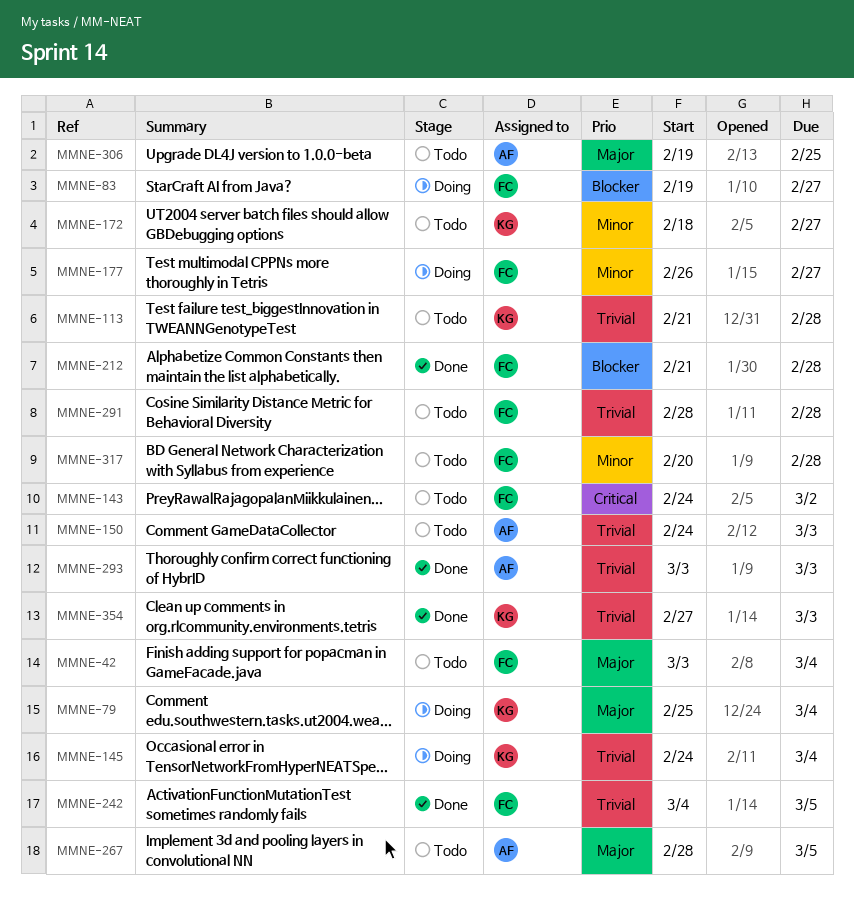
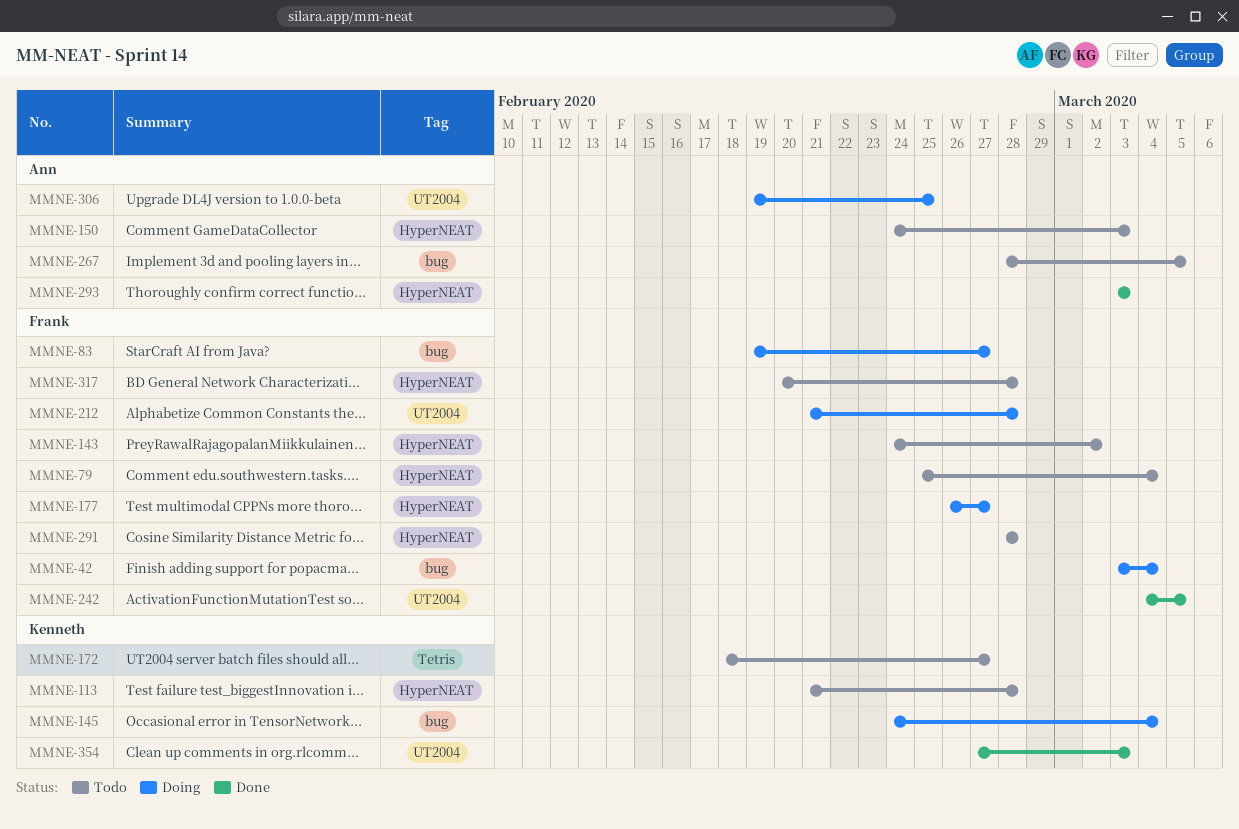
MMNE-42, status: Todo -> Doing
MMNE-79, status: Doing -> Todo
MMNE-79, owner: Kenneth -> Frank
MMNE-212, status: Done -> Doing
MMNE-306, status: Todo -> Doing

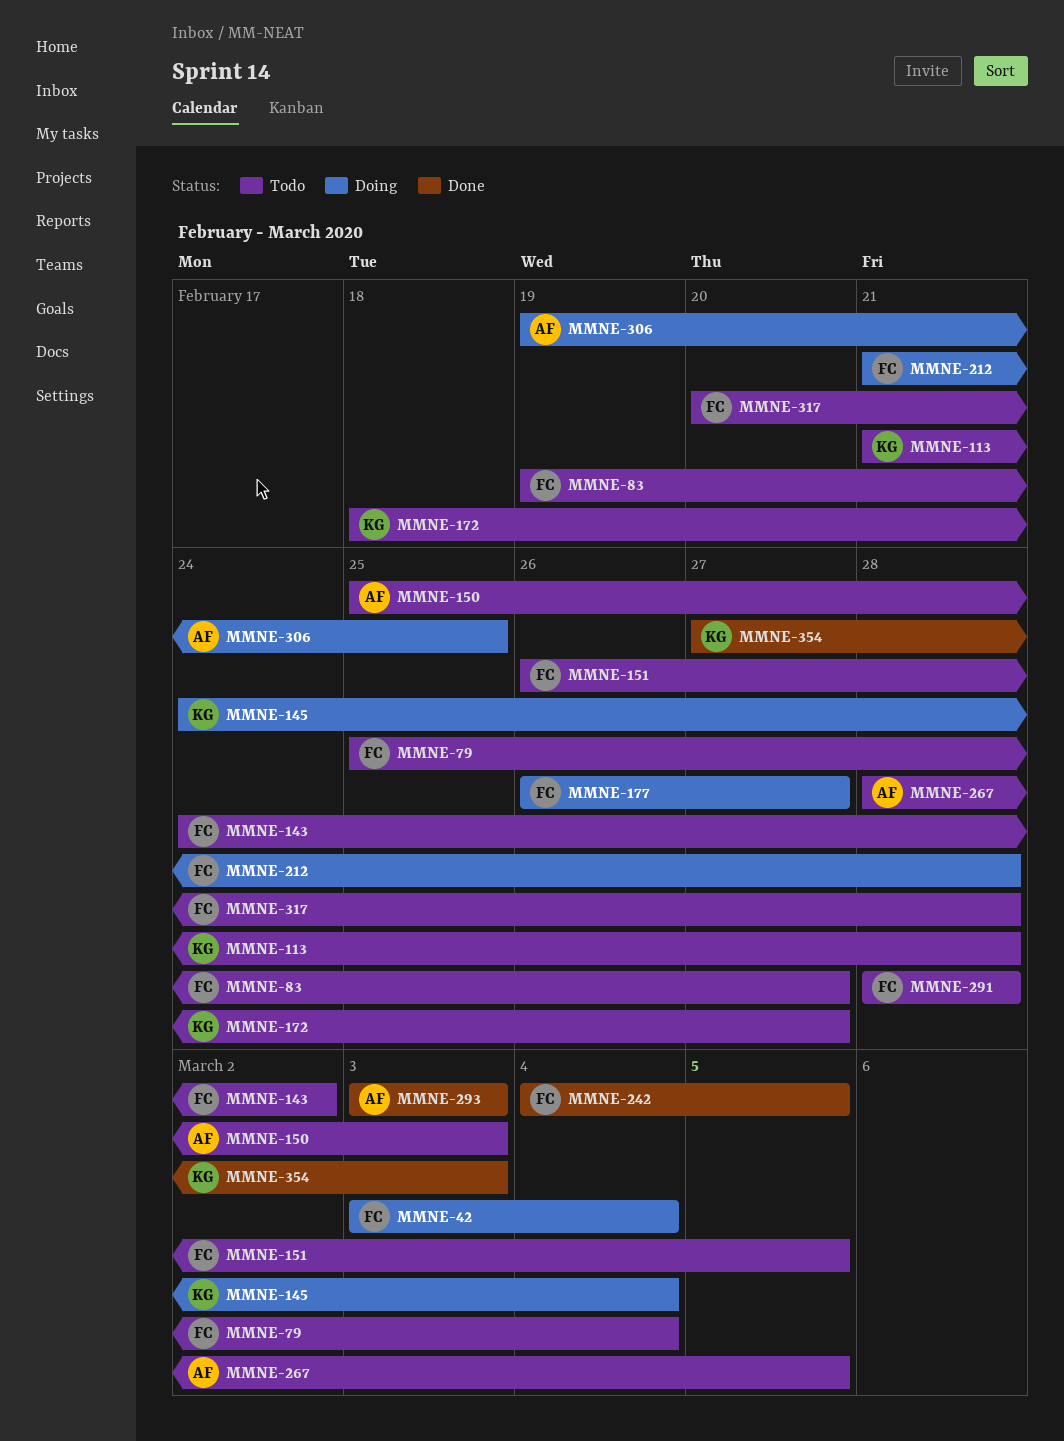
MMNE-83, status: Doing -> Todo
MMNE-150, start: Feb 24 -> Feb 25
MMNE-151: none -> present

